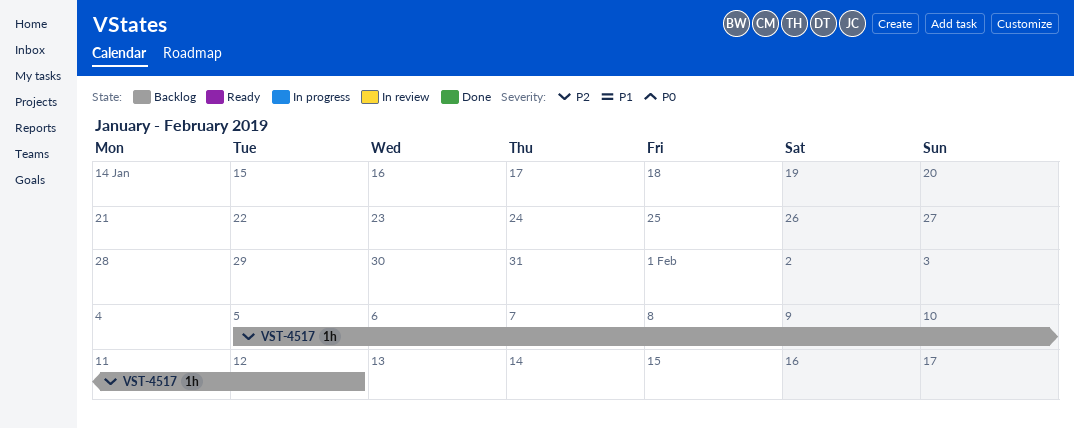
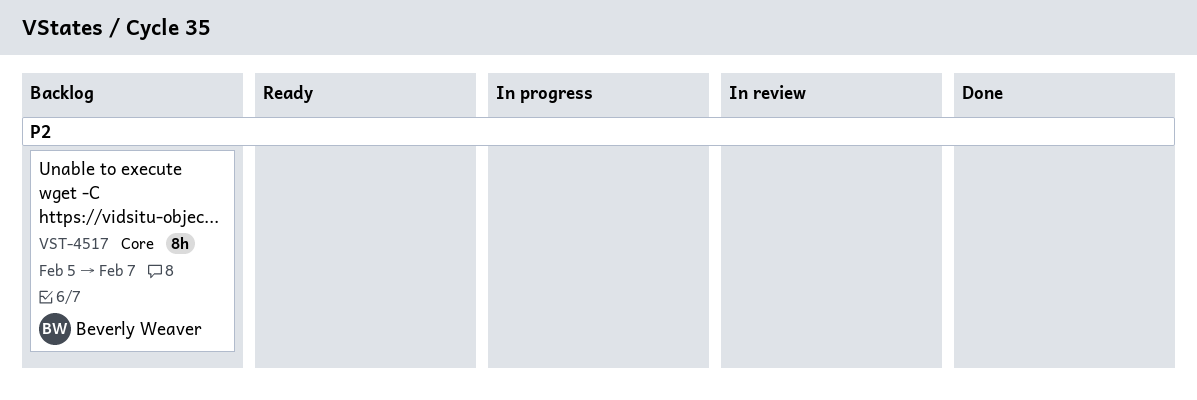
VST-4517, estimate: 1h -> 8h
VST-4517, due: Feb 12 -> Feb 7

